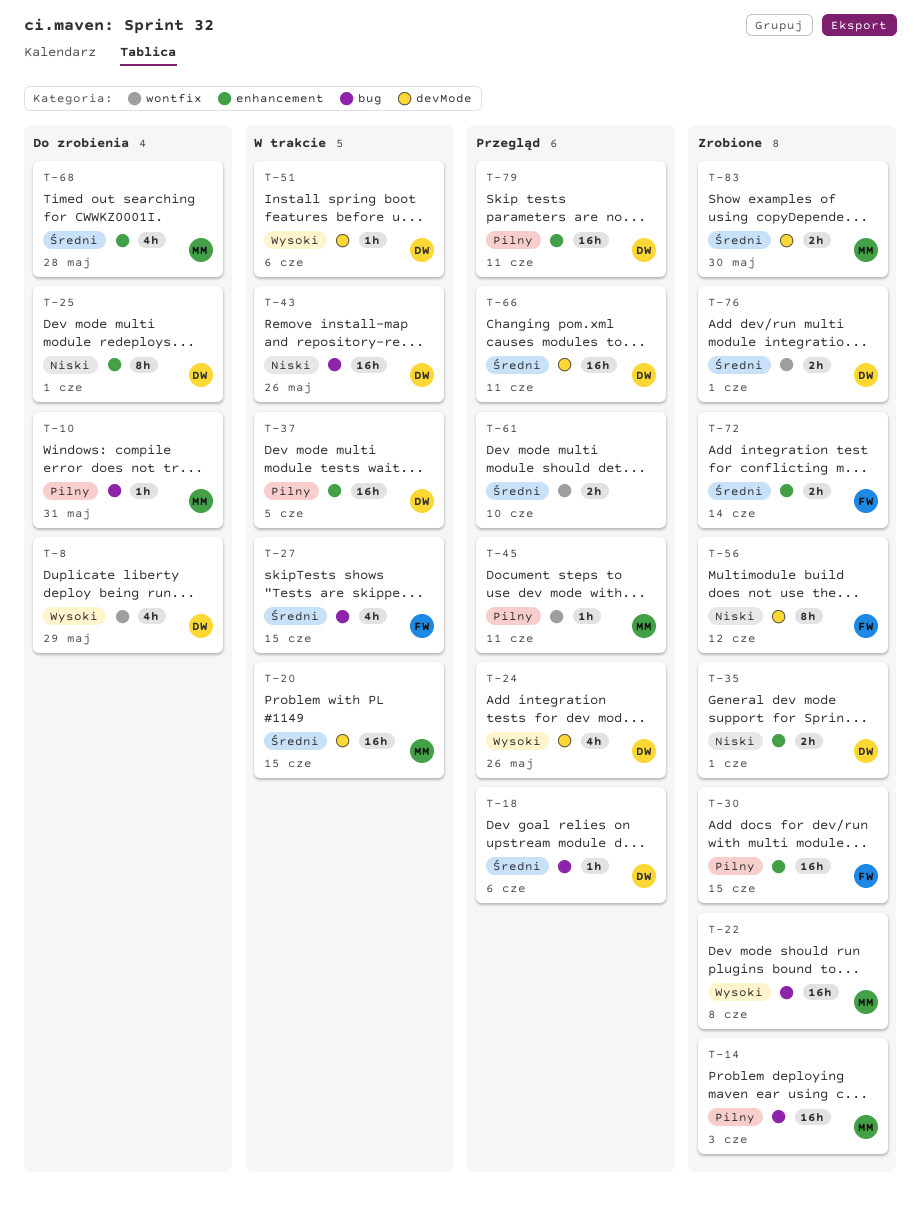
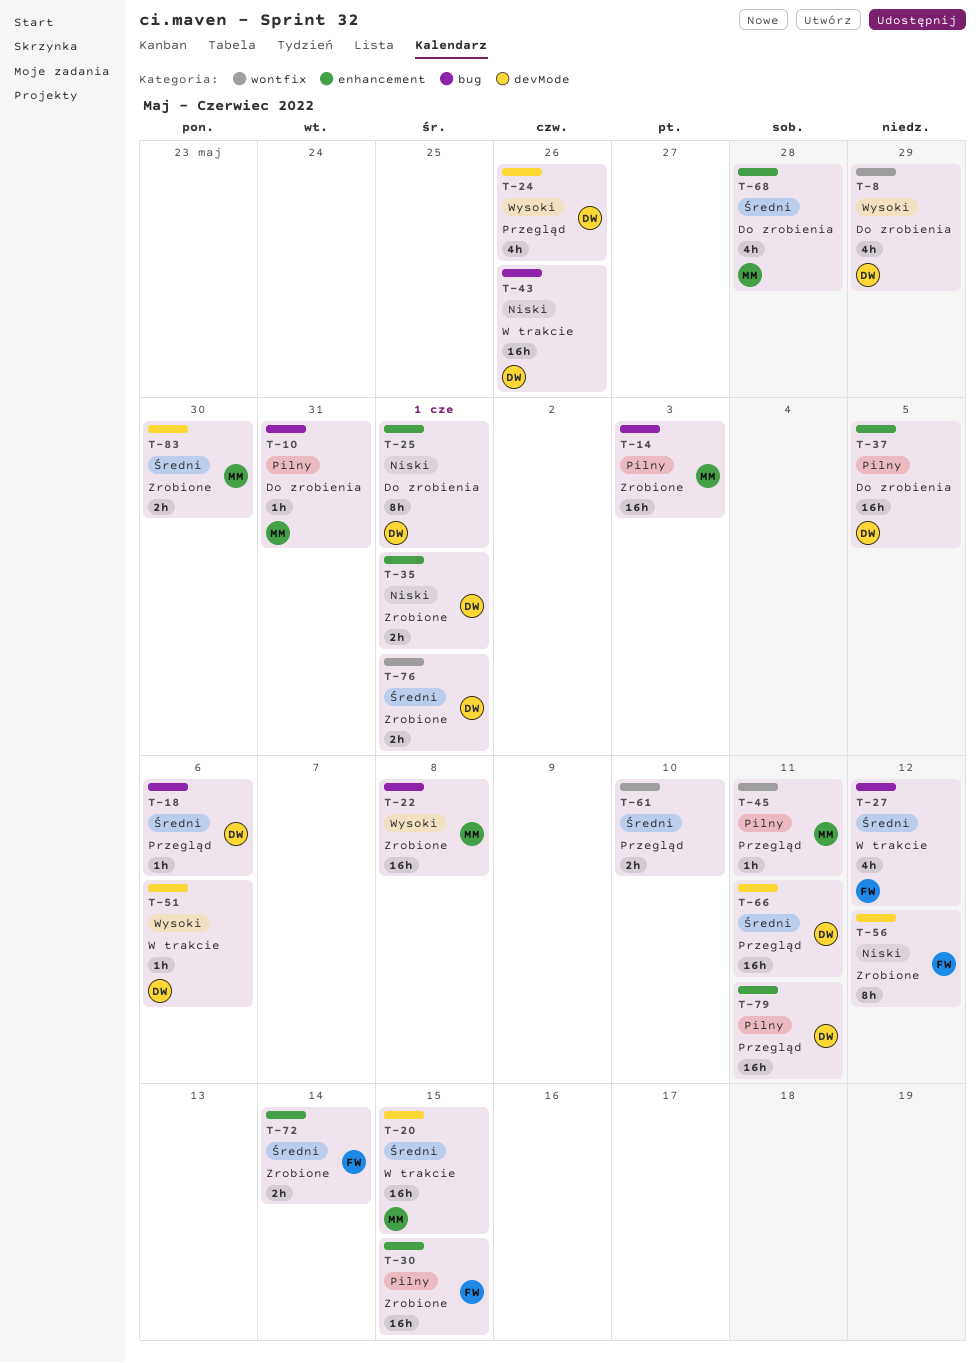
T-27, due: Jun 15 -> Jun 12
T-37, status: W trakcie -> Do zrobienia

